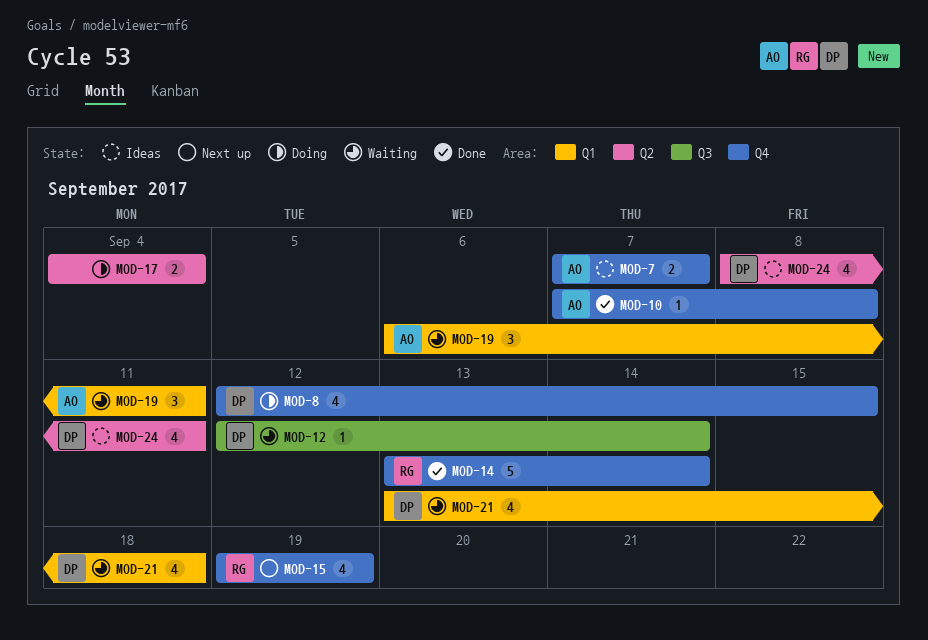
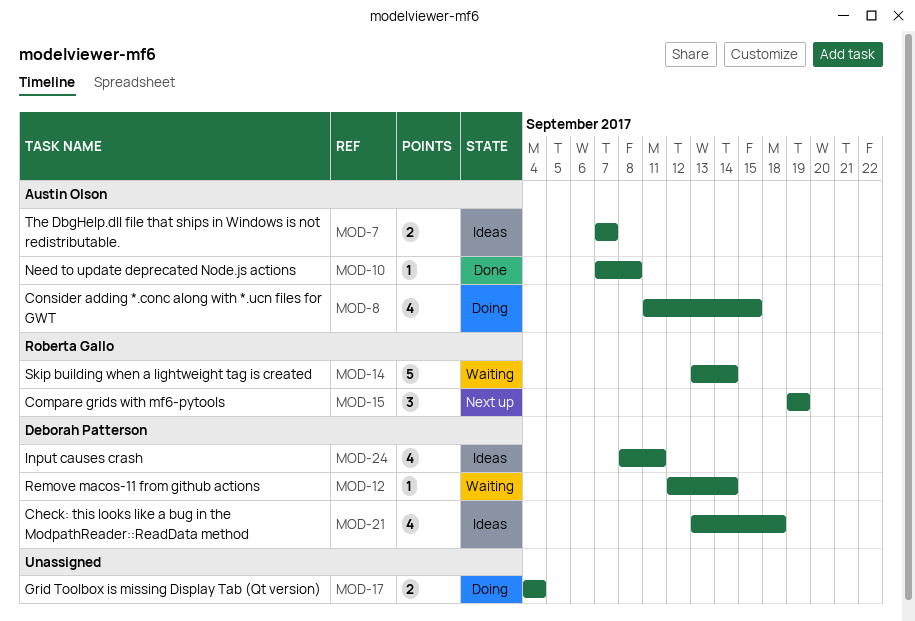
MOD-8, owner: Deborah Patterson -> Austin Olson
MOD-8, start: Sep 12 -> Sep 11
MOD-14, status: Done -> Waiting
MOD-15, estimate: 4 -> 3
MOD-19: present -> none
MOD-21, status: Waiting -> Ideas

